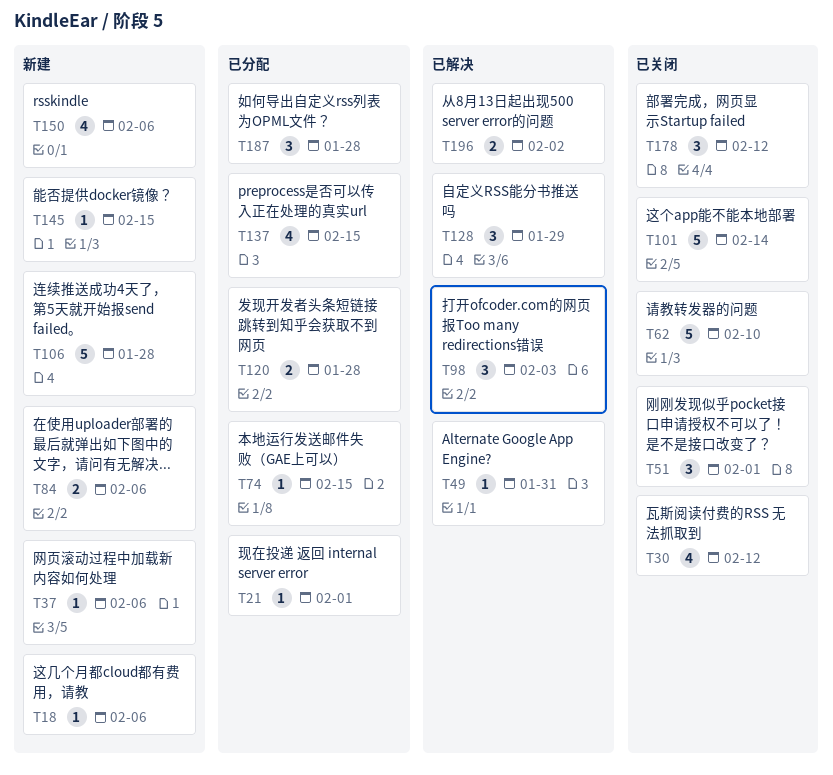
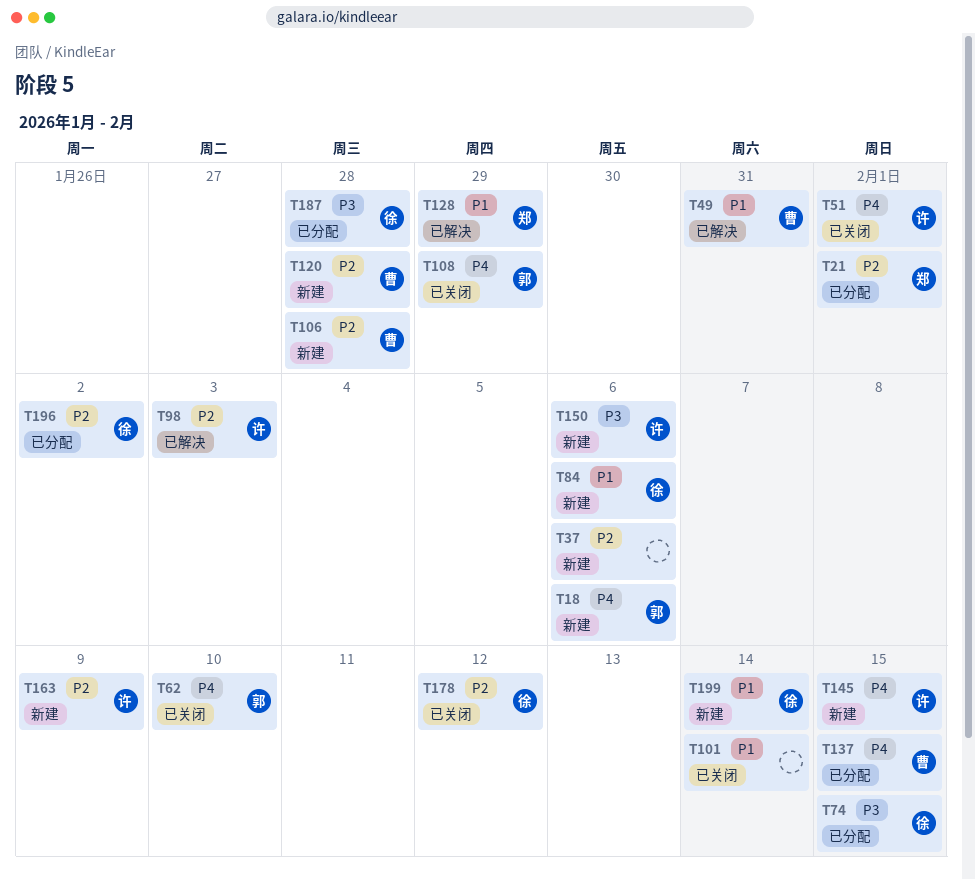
T30: present -> none
T108: none -> present
T120, status: 已分配 -> 新建
T163: none -> present
T196, status: 已解决 -> 已分配
T199: none -> present

